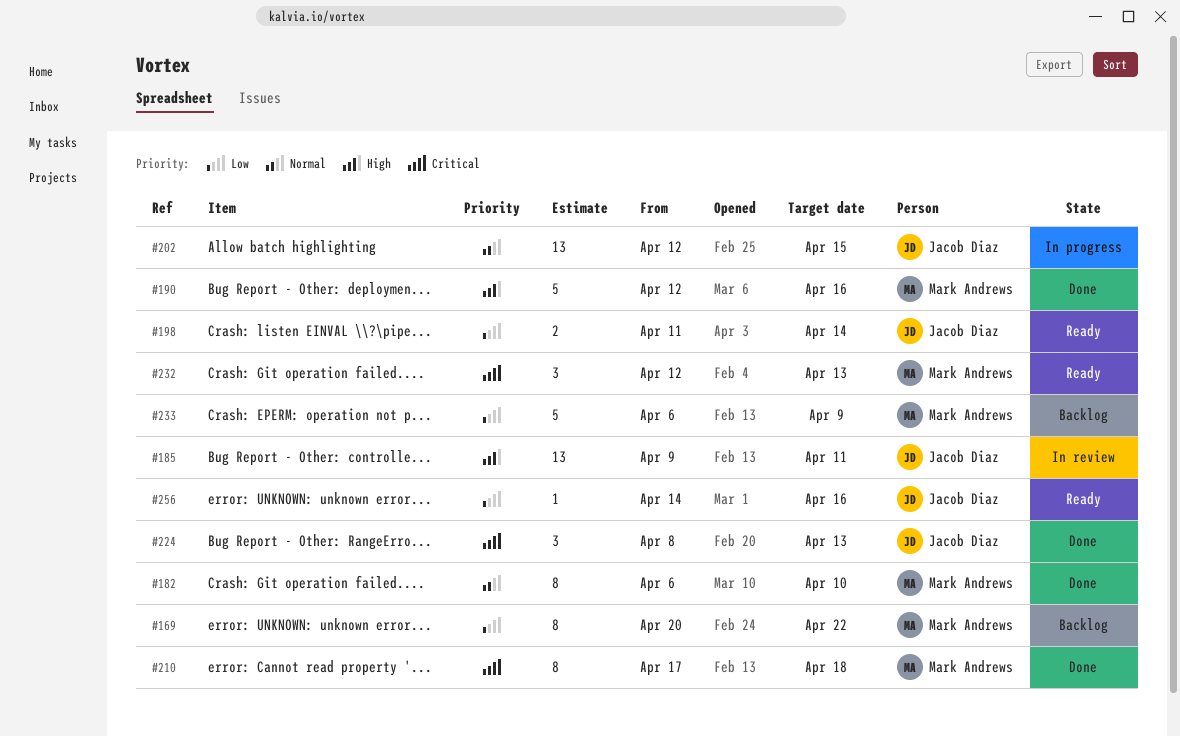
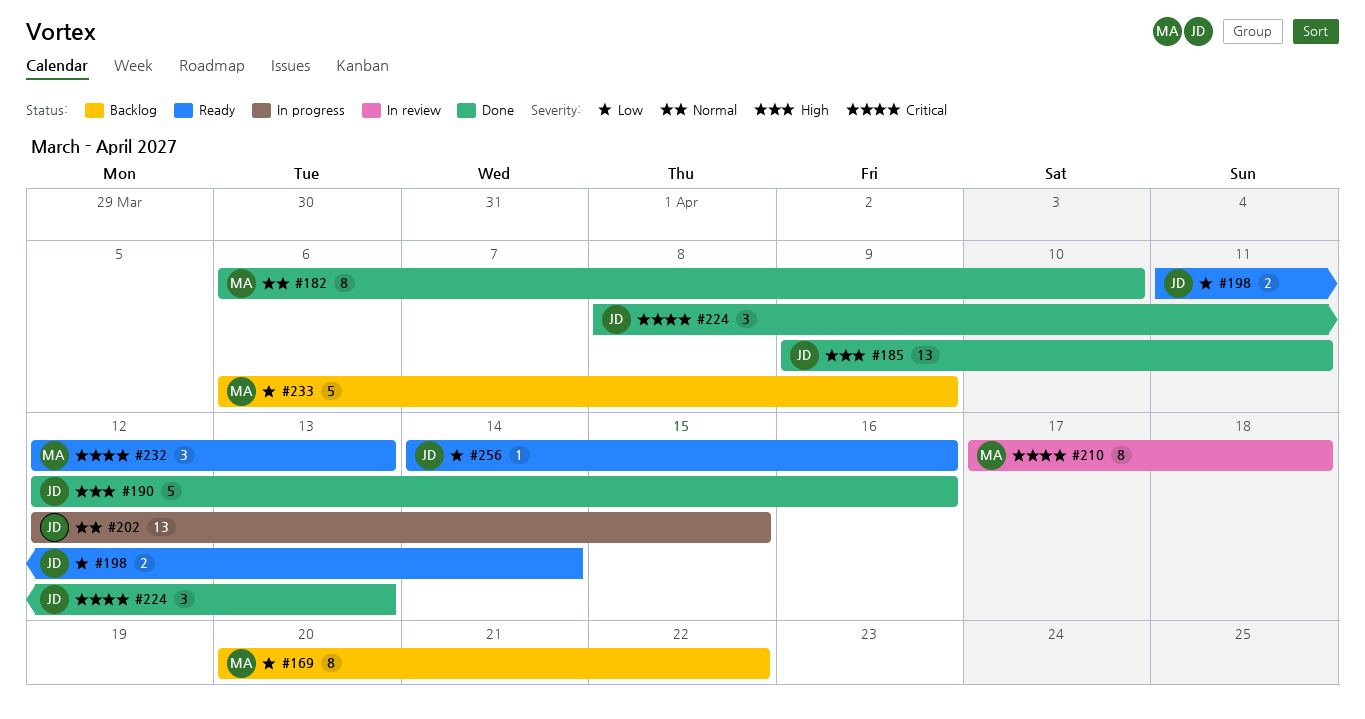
#185, status: In review -> Done
#190, owner: Mark Andrews -> Jacob Diaz
#210, status: Done -> In review

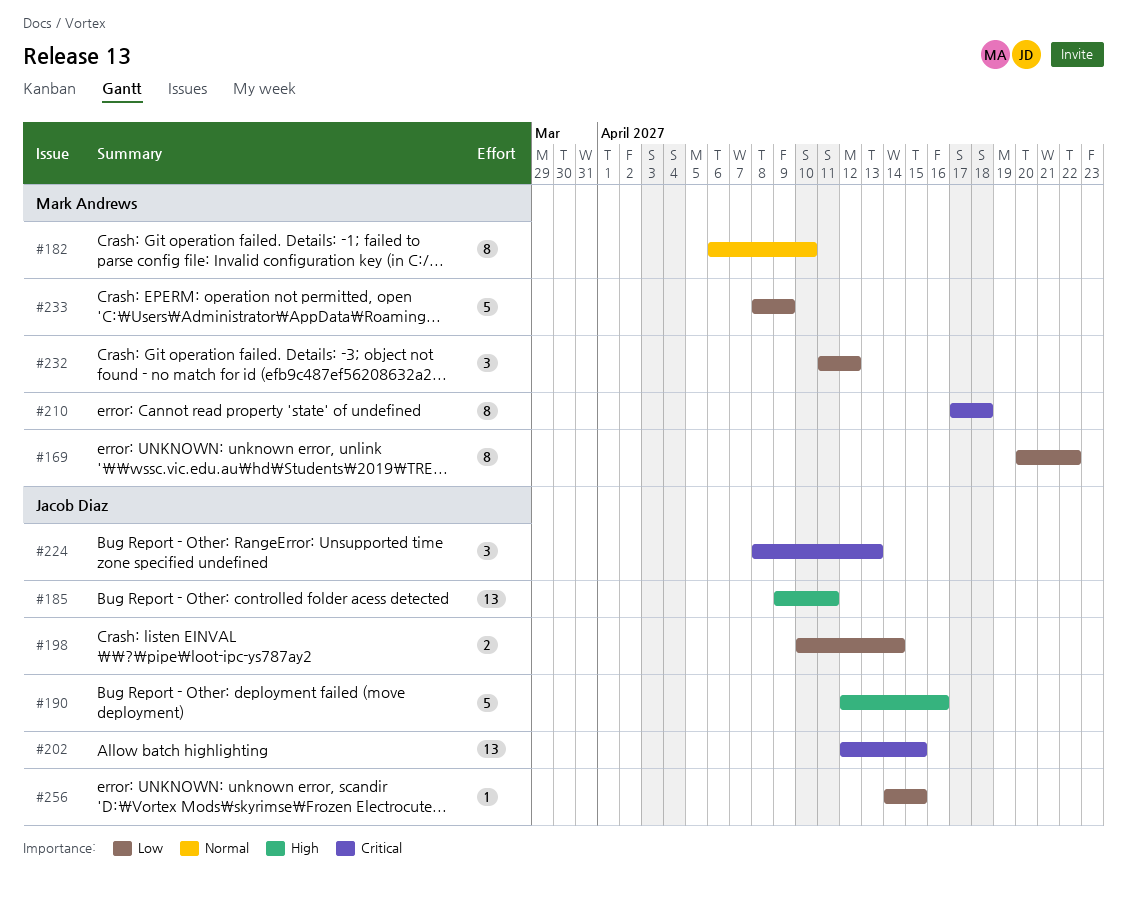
#198, start: Apr 11 -> Apr 10
#202, priority: Normal -> Critical
#232, priority: Critical -> Low
#232, start: Apr 12 -> Apr 11
#232, due: Apr 13 -> Apr 12
#233, start: Apr 6 -> Apr 8
#256, due: Apr 16 -> Apr 15

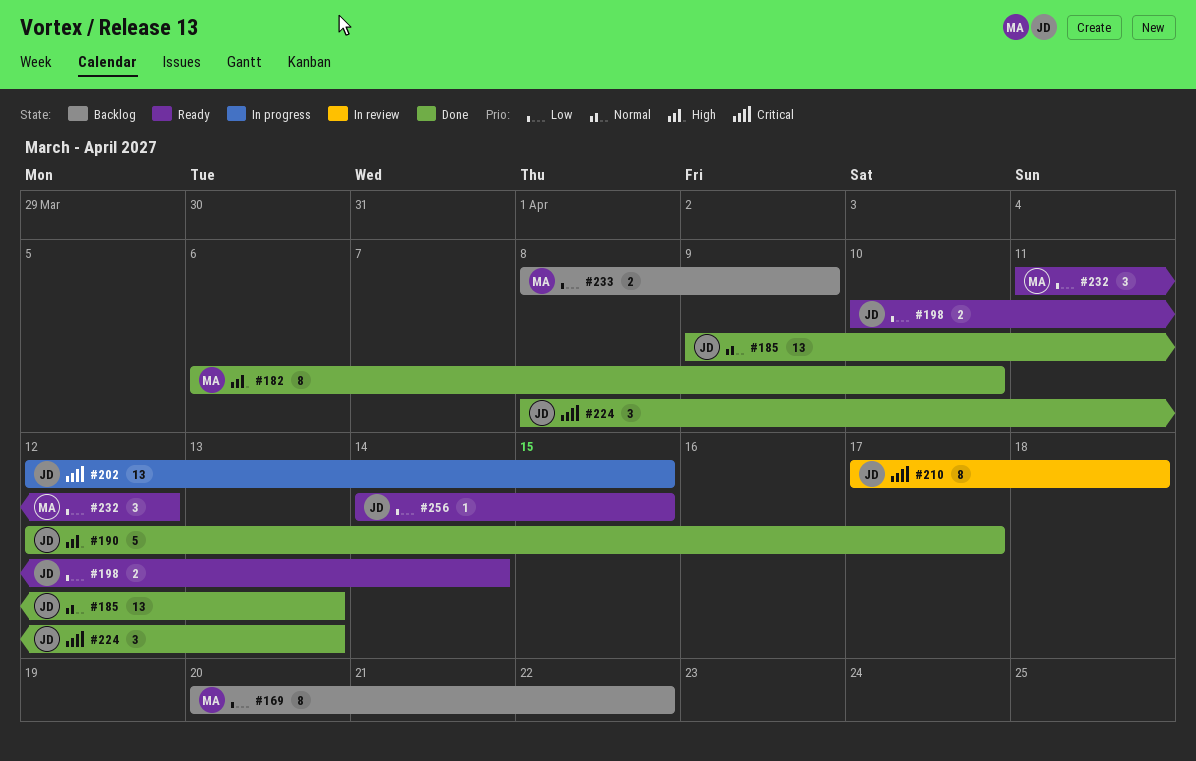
#182, priority: Normal -> High
#185, priority: High -> Normal
#185, due: Apr 11 -> Apr 13
#190, due: Apr 16 -> Apr 17
#210, owner: Mark Andrews -> Jacob Diaz
#233, estimate: 5 -> 2

